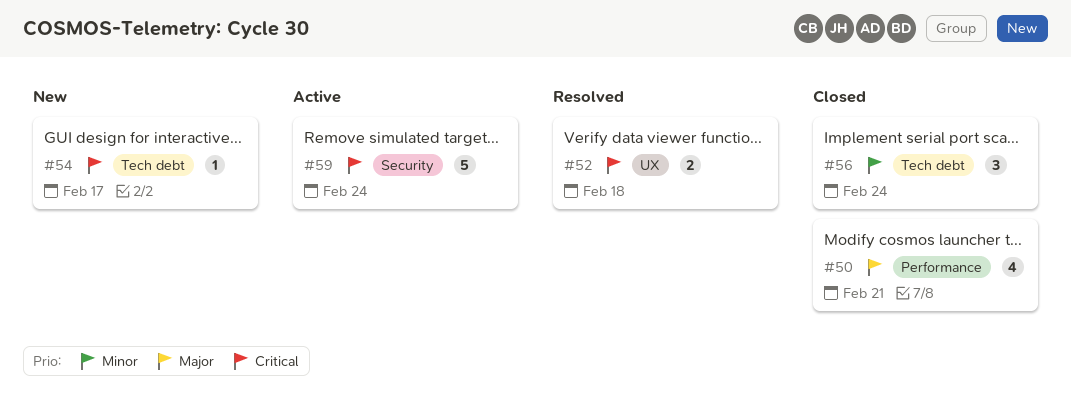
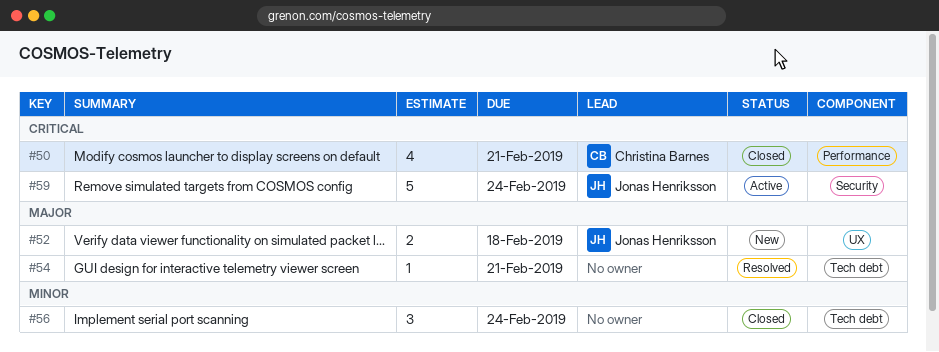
#50, priority: Major -> Critical
#52, status: Resolved -> New
#52, priority: Critical -> Major
#54, status: New -> Resolved
#54, priority: Critical -> Major
#54, due: Feb 17 -> Feb 21

